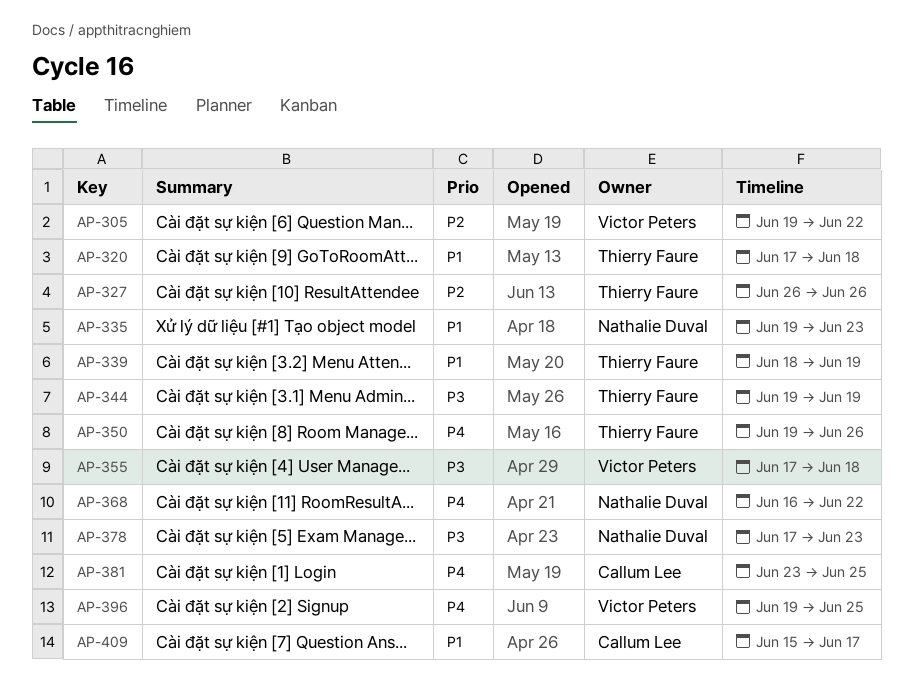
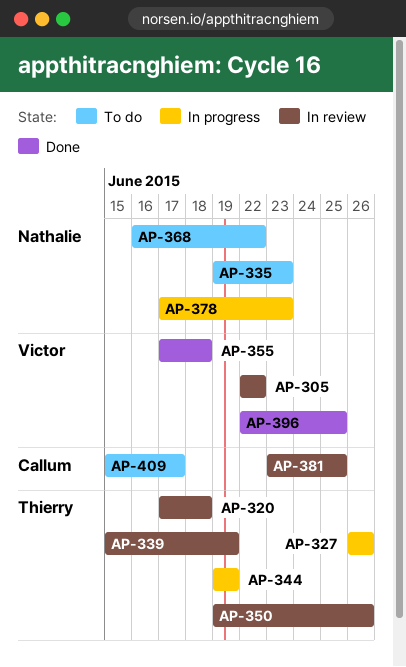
AP-305, start: Jun 19 -> Jun 22
AP-339, start: Jun 18 -> Jun 15
AP-396, start: Jun 19 -> Jun 22

